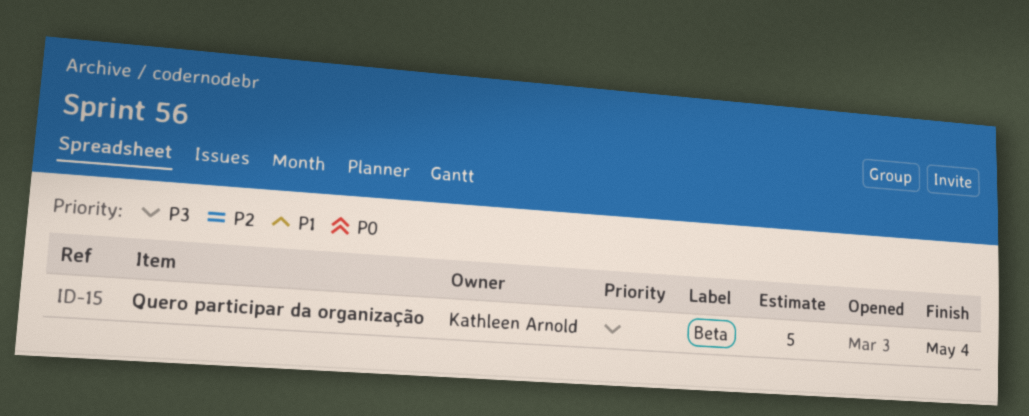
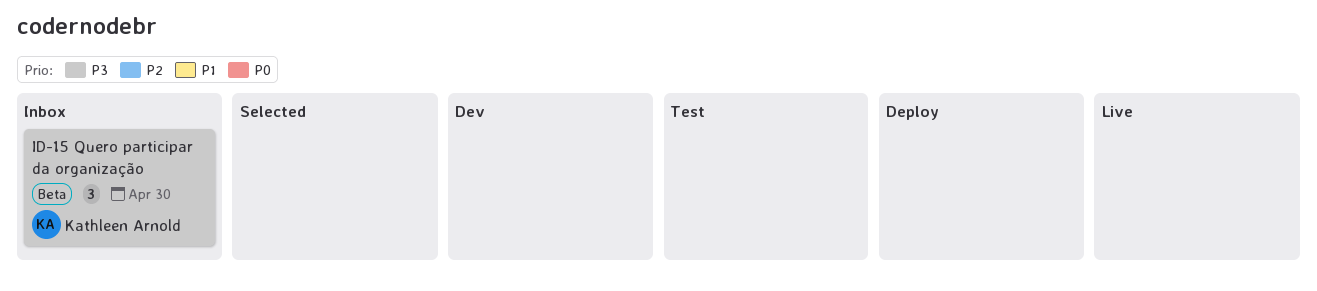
ID-15, estimate: 5 -> 3
ID-15, due: May 4 -> Apr 30

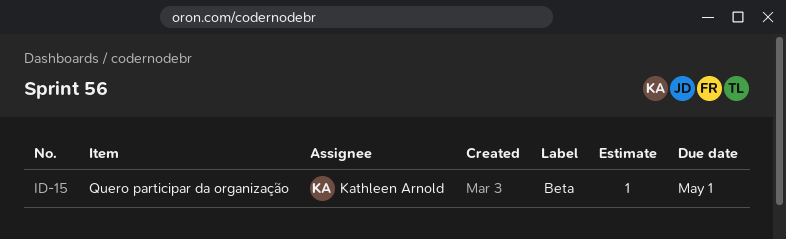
ID-15, estimate: 3 -> 1
ID-15, due: Apr 30 -> May 1

